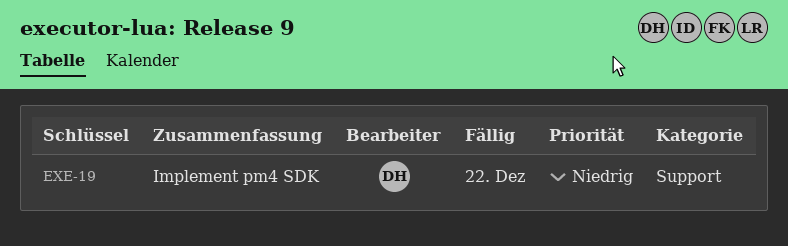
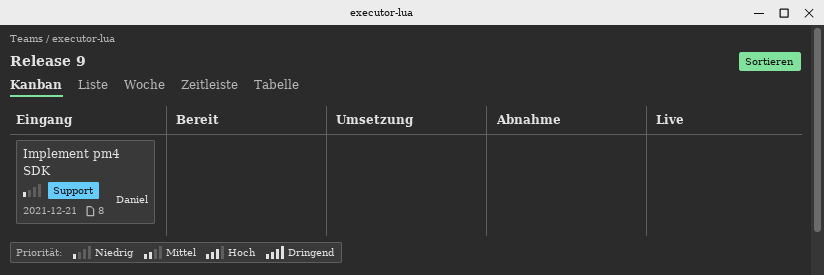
Implement pm4 SDK, due: Dec 22 -> Dec 21

